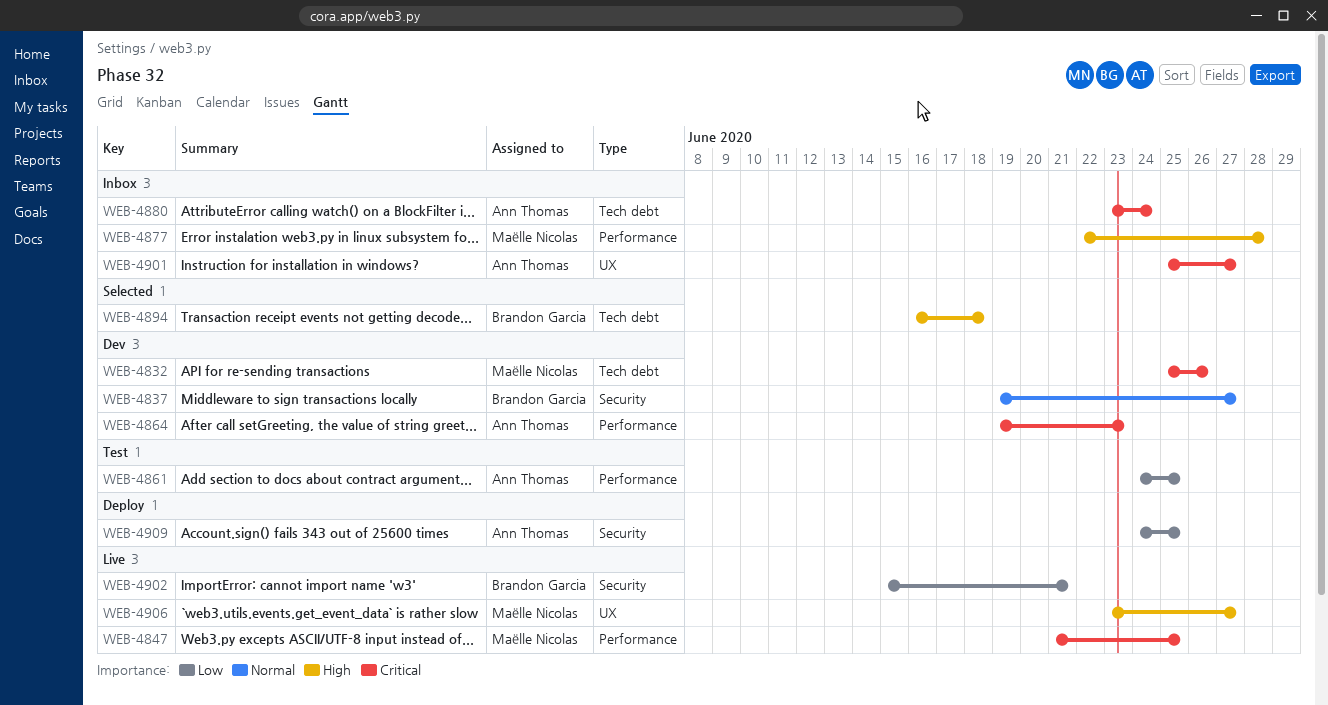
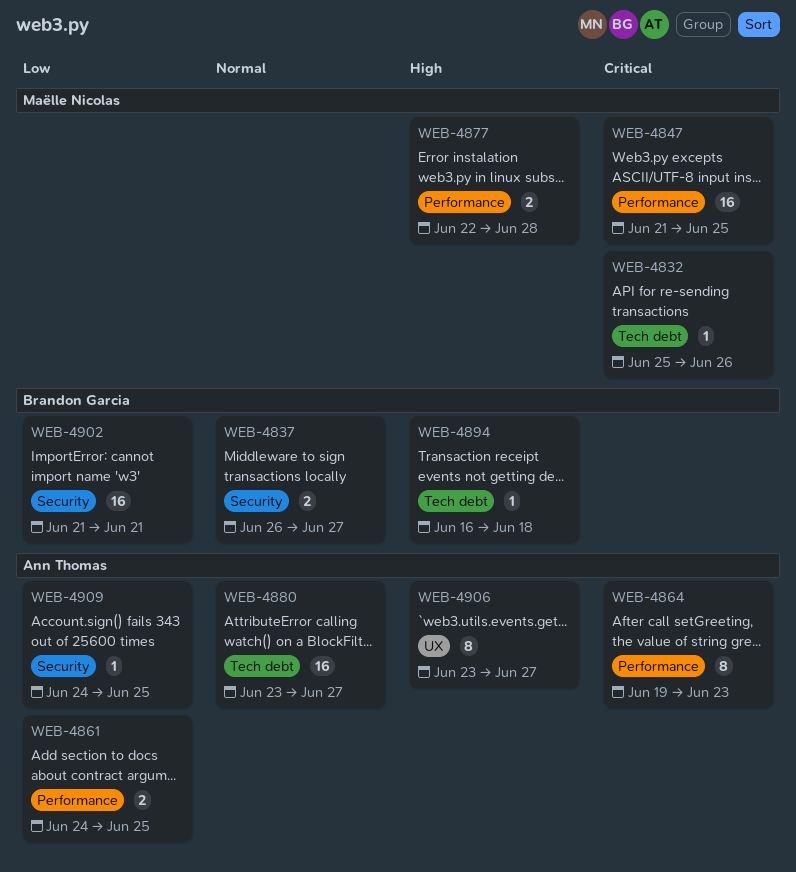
WEB-4837, start: Jun 19 -> Jun 26
WEB-4880, priority: Critical -> Normal
WEB-4880, due: Jun 24 -> Jun 27
WEB-4901: present -> none
WEB-4902, start: Jun 15 -> Jun 21
WEB-4906, owner: Maëlle Nicolas -> Ann Thomas

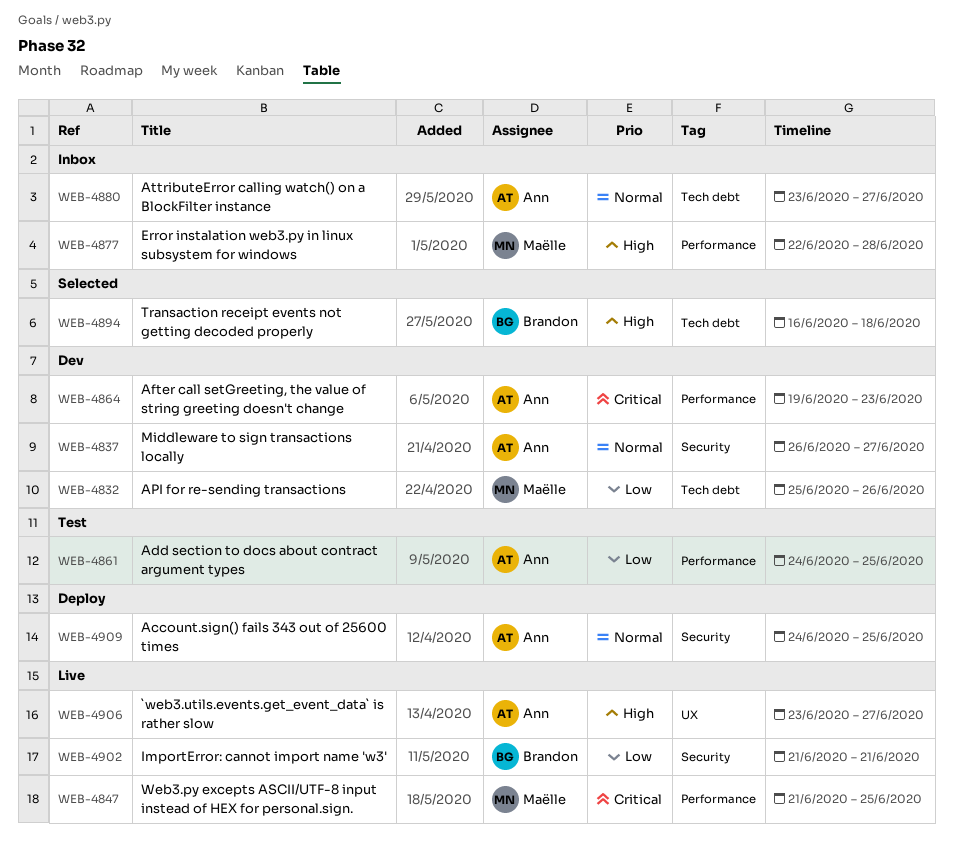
WEB-4832, priority: Critical -> Low
WEB-4837, owner: Brandon Garcia -> Ann Thomas
WEB-4909, priority: Low -> Normal

